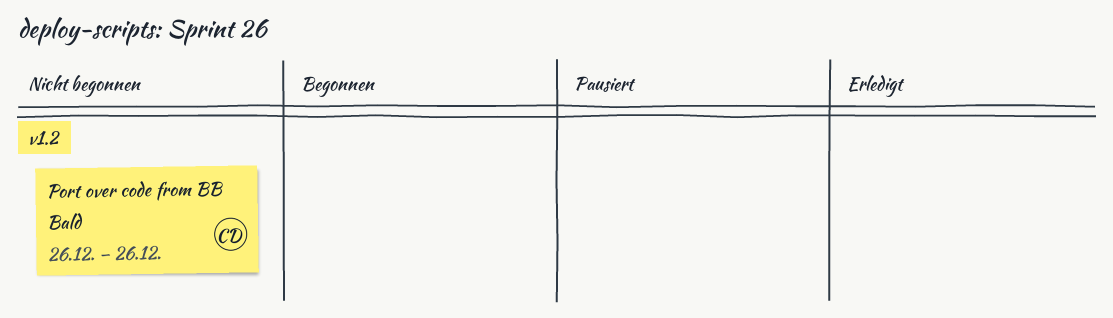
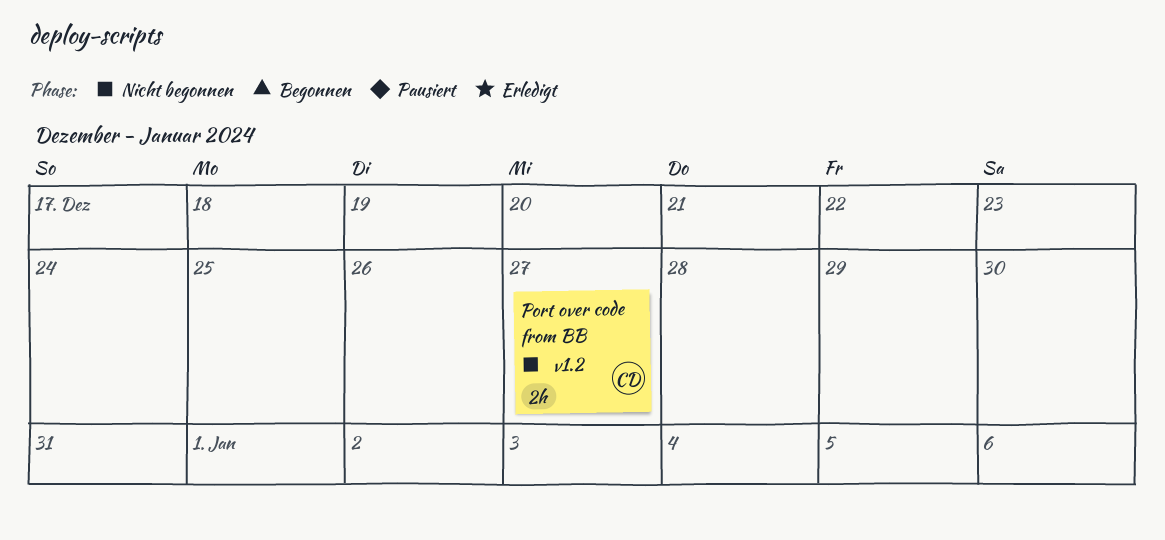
Port over code from BB, due: Dec 26 -> Dec 27

